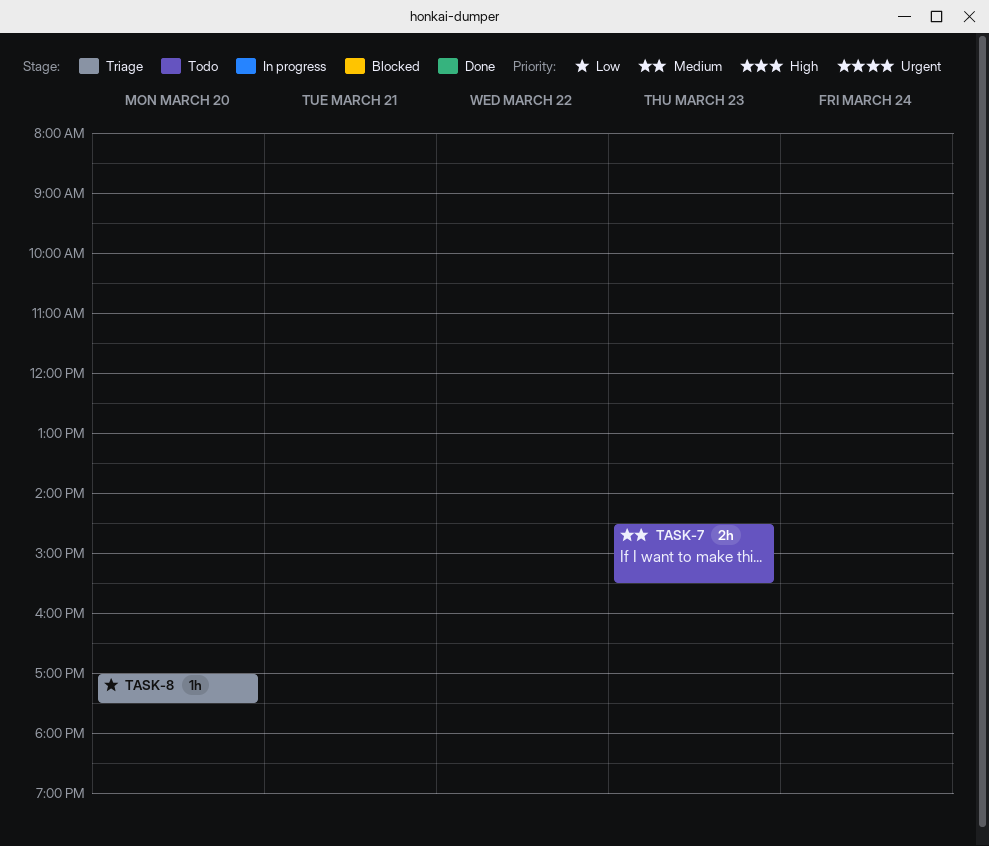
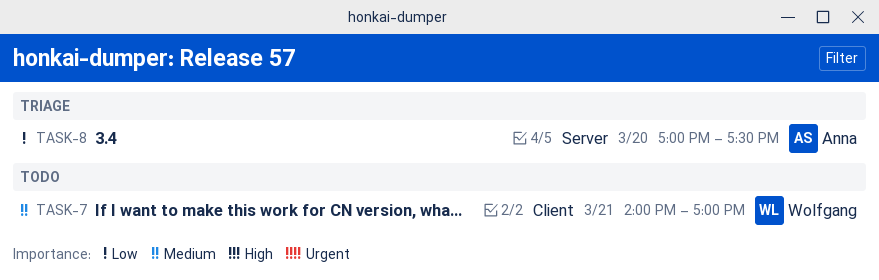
TASK-7, day: Mar 23 -> Mar 21
TASK-7, begins: 14:30 -> 14:00
TASK-7, ends: 15:30 -> 17:00

